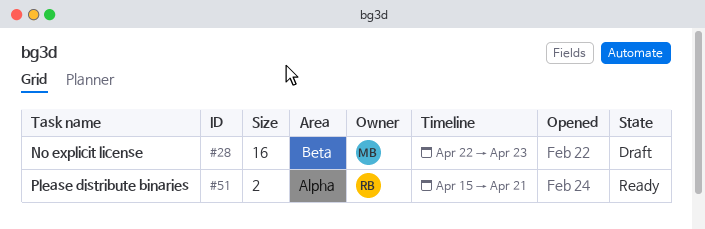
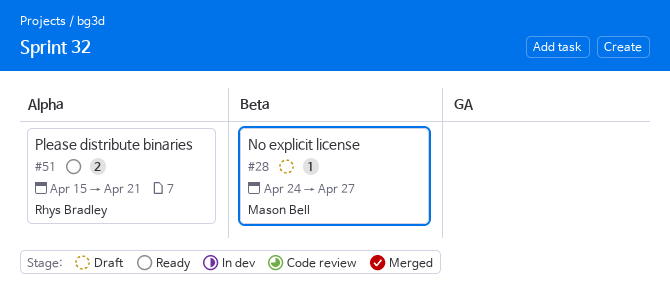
#28, estimate: 16 -> 1
#28, start: Apr 22 -> Apr 24
#28, due: Apr 23 -> Apr 27

